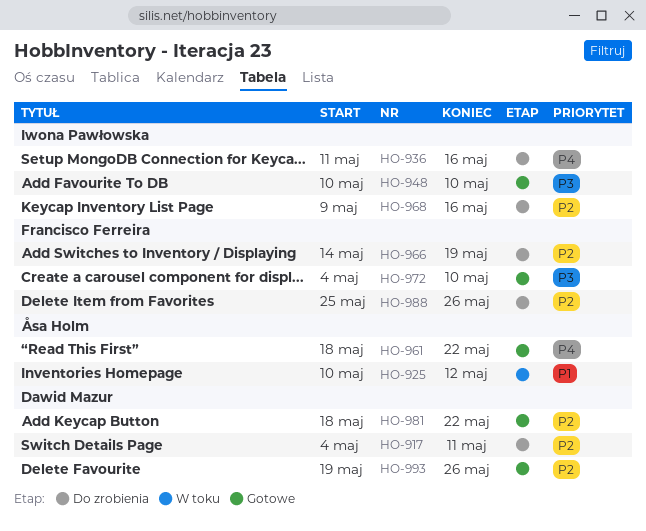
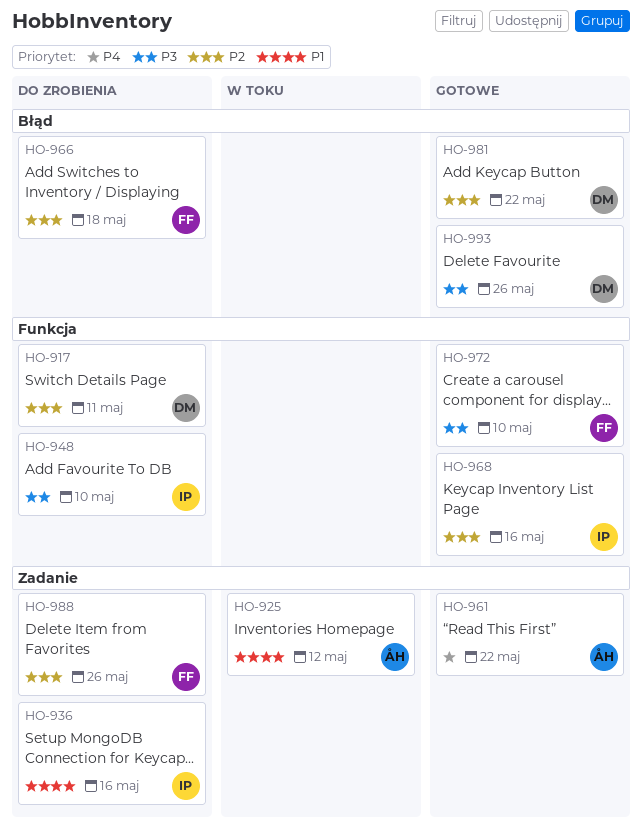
HO-936, priority: P4 -> P1
HO-948, status: Gotowe -> Do zrobienia
HO-966, due: May 19 -> May 18
HO-968, status: Do zrobienia -> Gotowe
HO-993, priority: P2 -> P3

